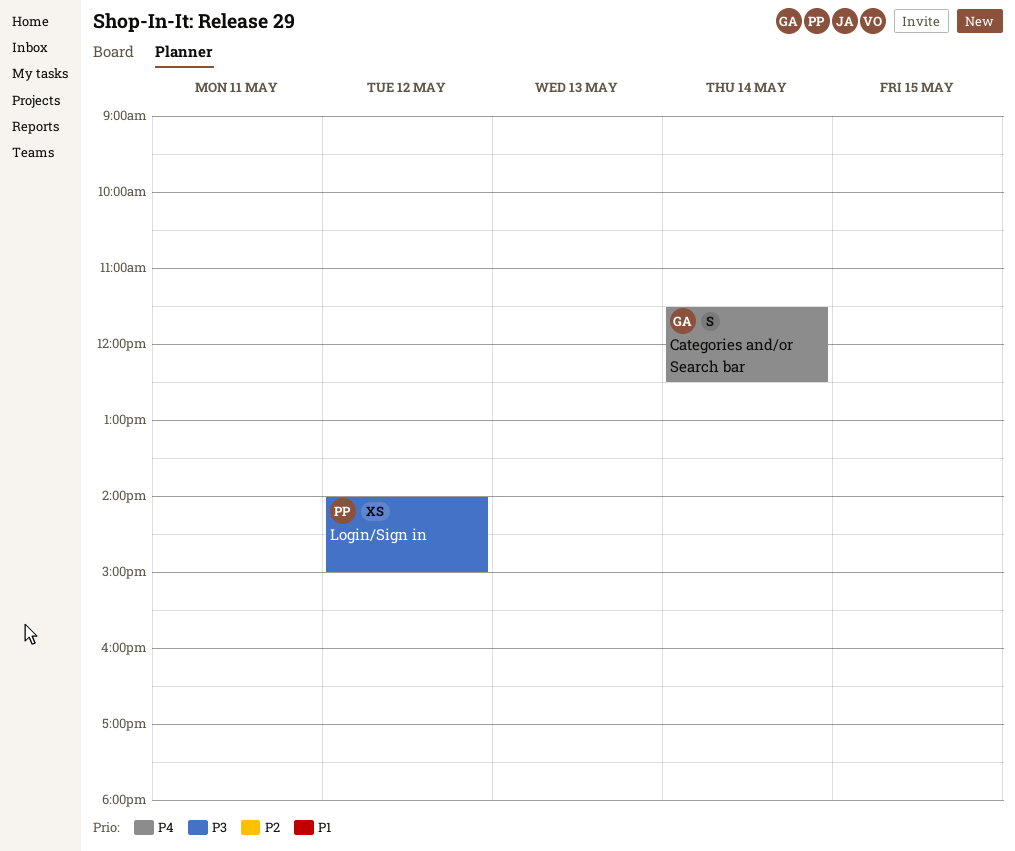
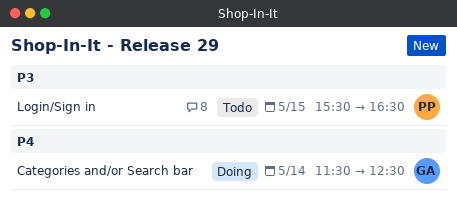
Login/Sign in, day: May 12 -> May 15
Login/Sign in, begins: 14:00 -> 15:30
Login/Sign in, ends: 15:00 -> 16:30

